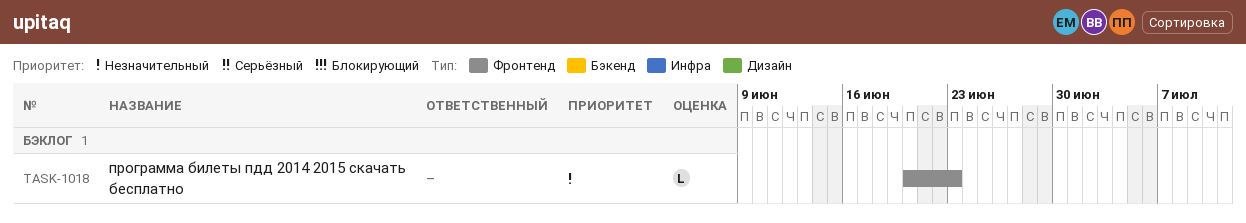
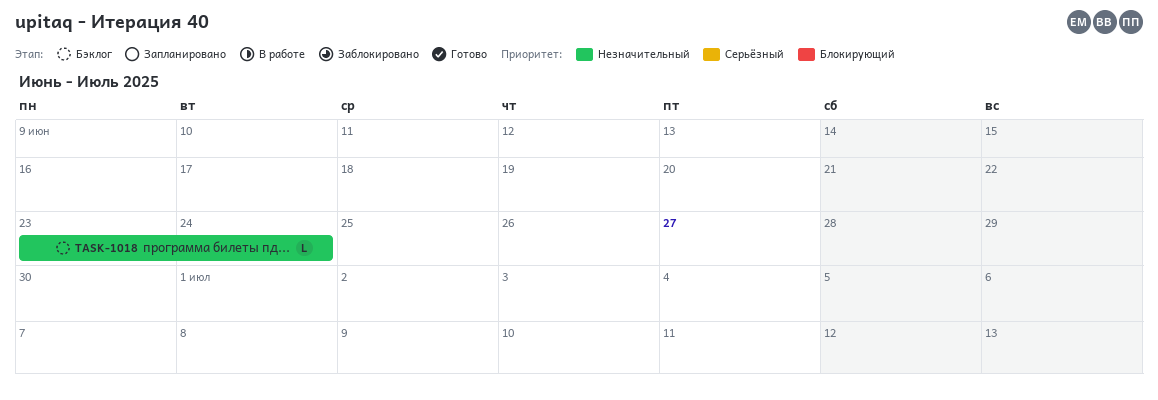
TASK-1018, start: Jun 20 -> Jun 23
TASK-1018, due: Jun 23 -> Jun 24

